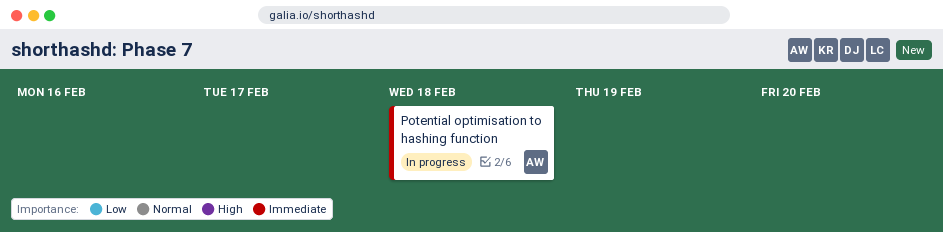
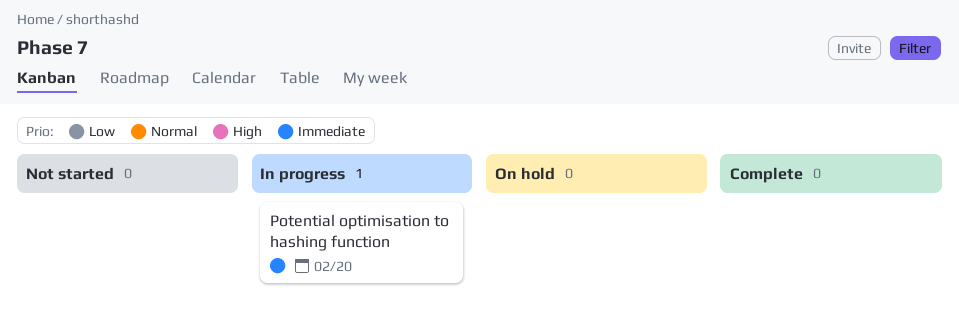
Potential optimisation to hashing function, due: Feb 18 -> Feb 20

